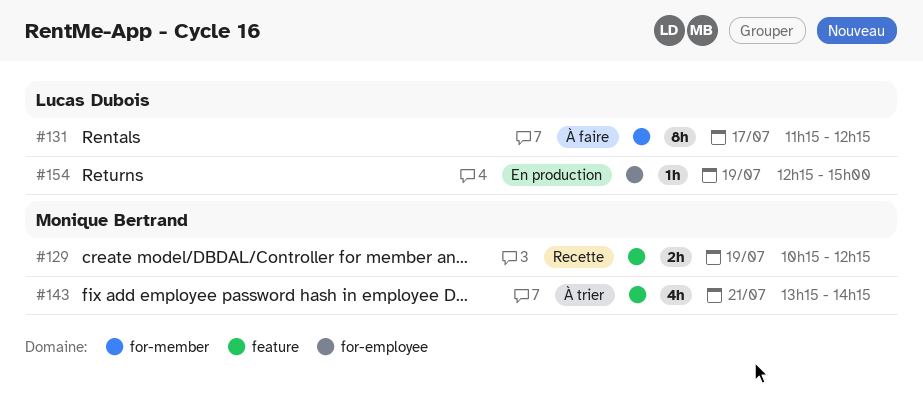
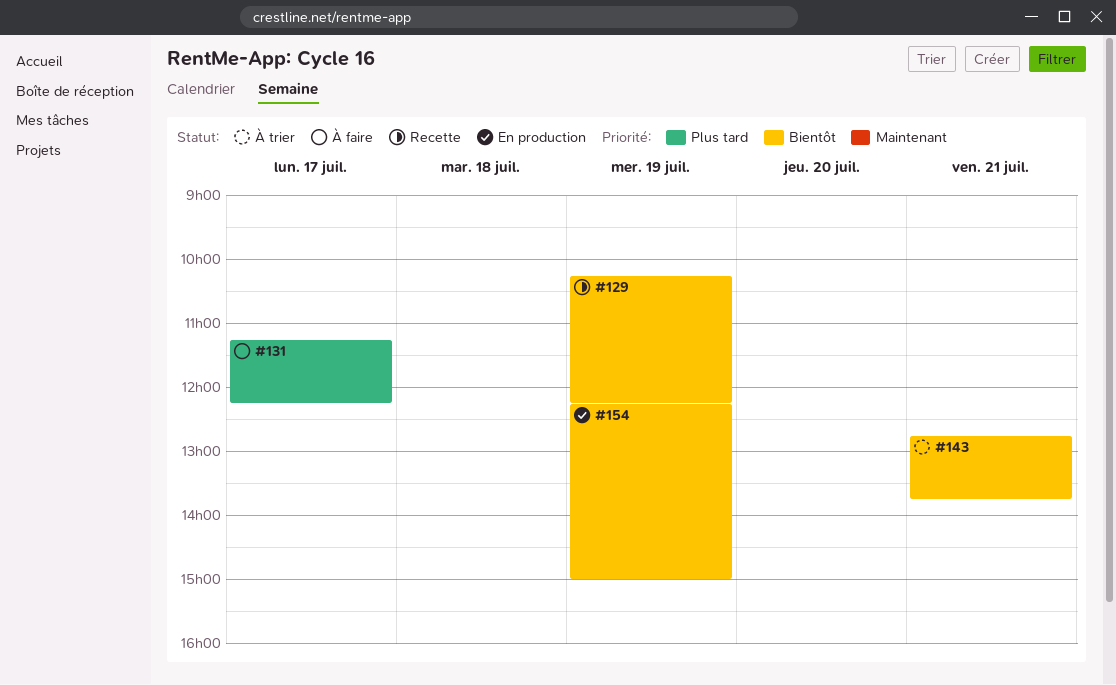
#143, begins: 13:15 -> 12:45
#143, ends: 14:15 -> 13:45

